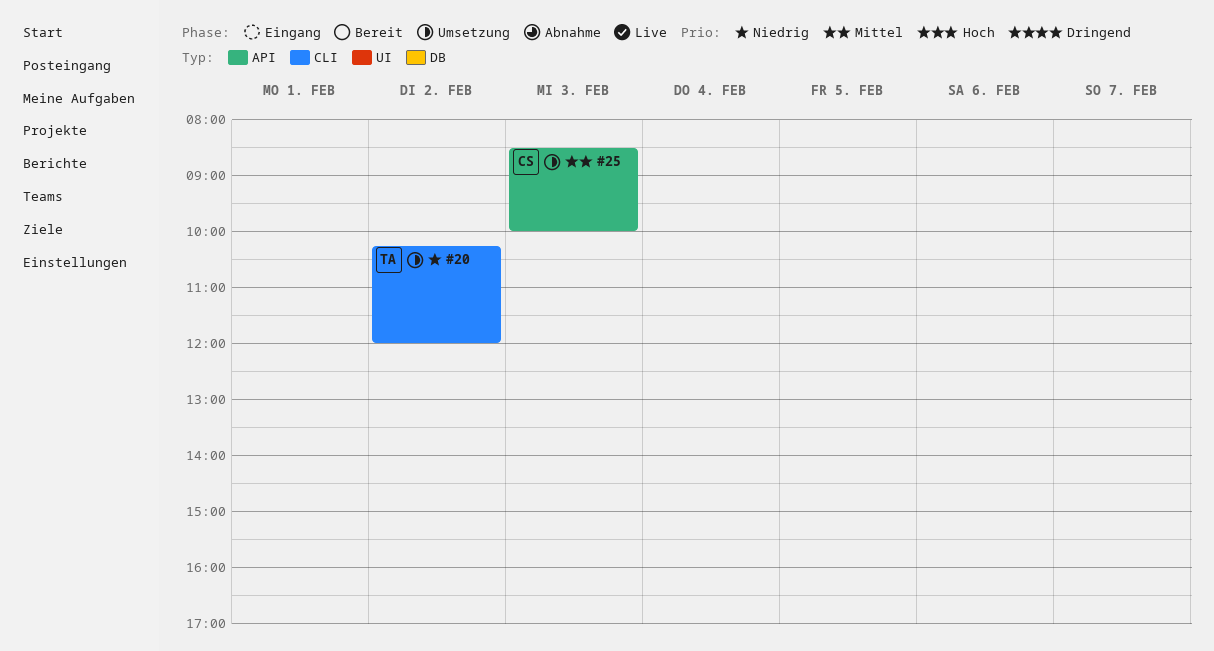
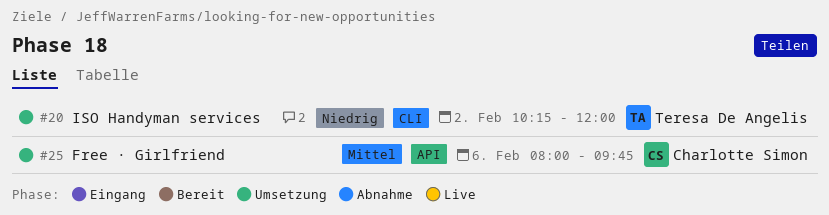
#25, day: Feb 3 -> Feb 6
#25, begins: 08:30 -> 08:00
#25, ends: 10:00 -> 09:45

